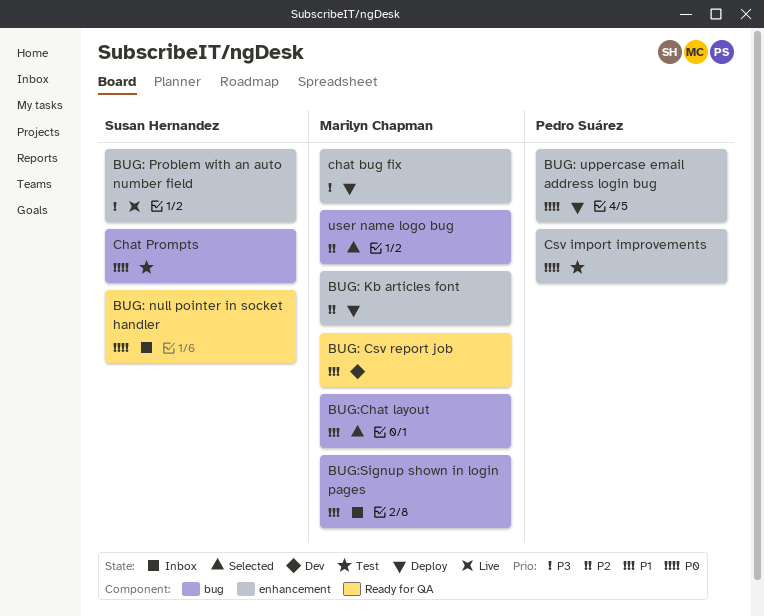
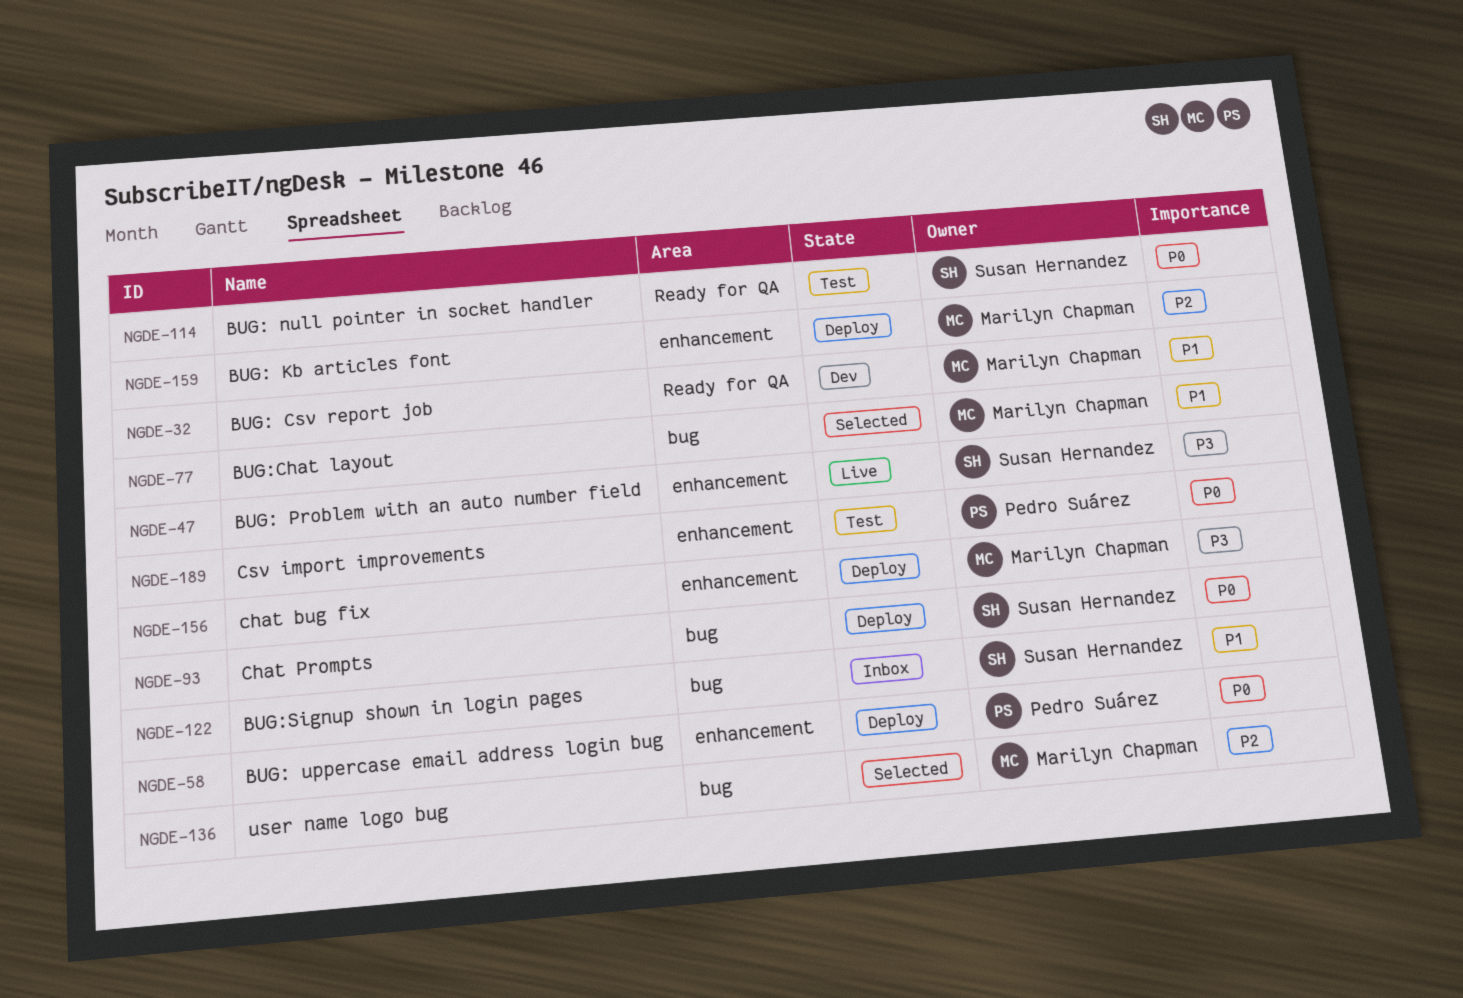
BUG: null pointer in socket handler, status: Inbox -> Test
BUG:Signup shown in login pages, owner: Marilyn Chapman -> Susan Hernandez
Chat Prompts, status: Test -> Deploy

